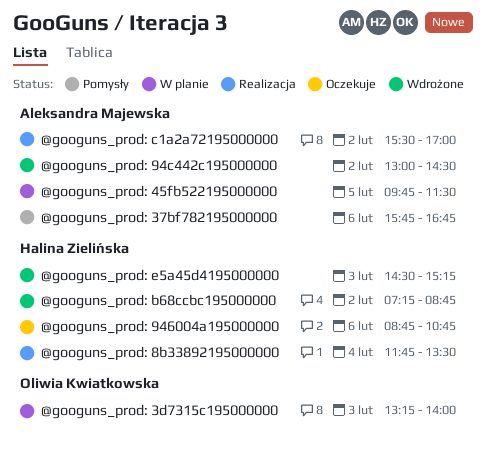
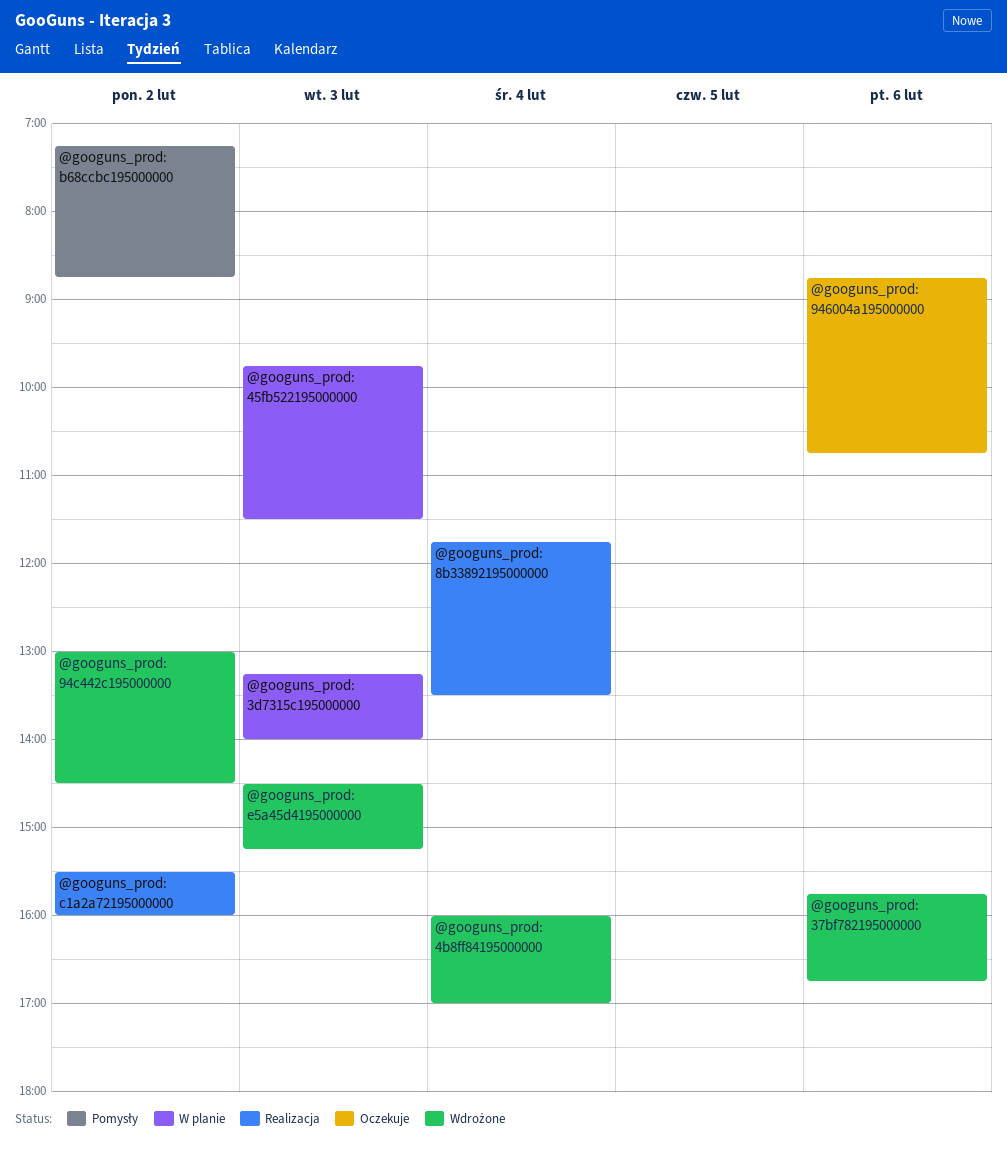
@googuns_prod: 37bf782195000000, status: Pomysły -> Wdrożone
@googuns_prod: 45fb522195000000, day: Feb 5 -> Feb 3
@googuns_prod: 4b8ff84195000000: none -> present
@googuns_prod: b68ccbc195000000, status: Wdrożone -> Pomysły
@googuns_prod: c1a2a72195000000, ends: 17:00 -> 16:00

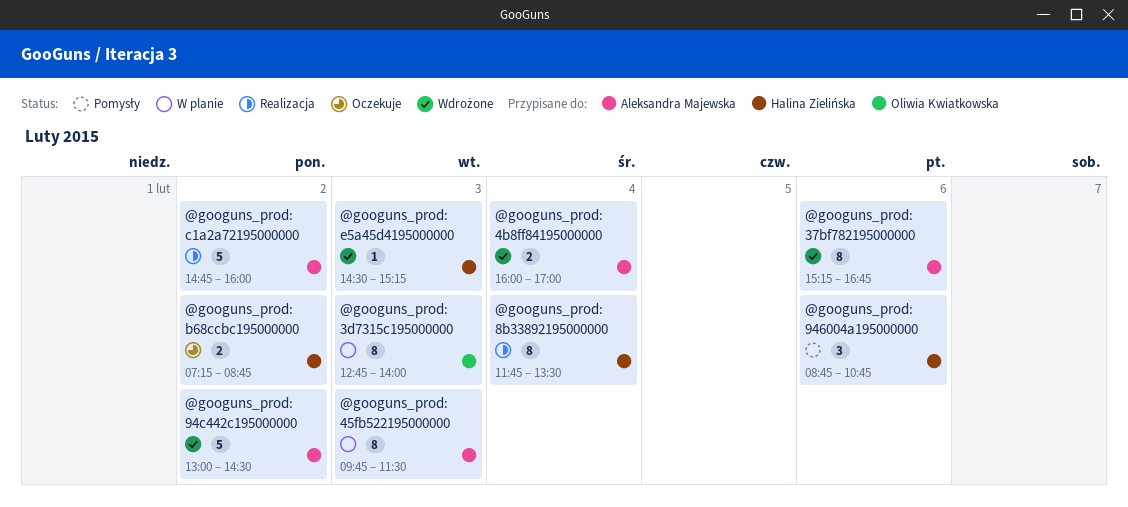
@googuns_prod: 37bf782195000000, begins: 15:45 -> 15:15
@googuns_prod: 3d7315c195000000, begins: 13:15 -> 12:45
@googuns_prod: 946004a195000000, status: Oczekuje -> Pomysły
@googuns_prod: b68ccbc195000000, status: Pomysły -> Oczekuje
@googuns_prod: c1a2a72195000000, begins: 15:30 -> 14:45

